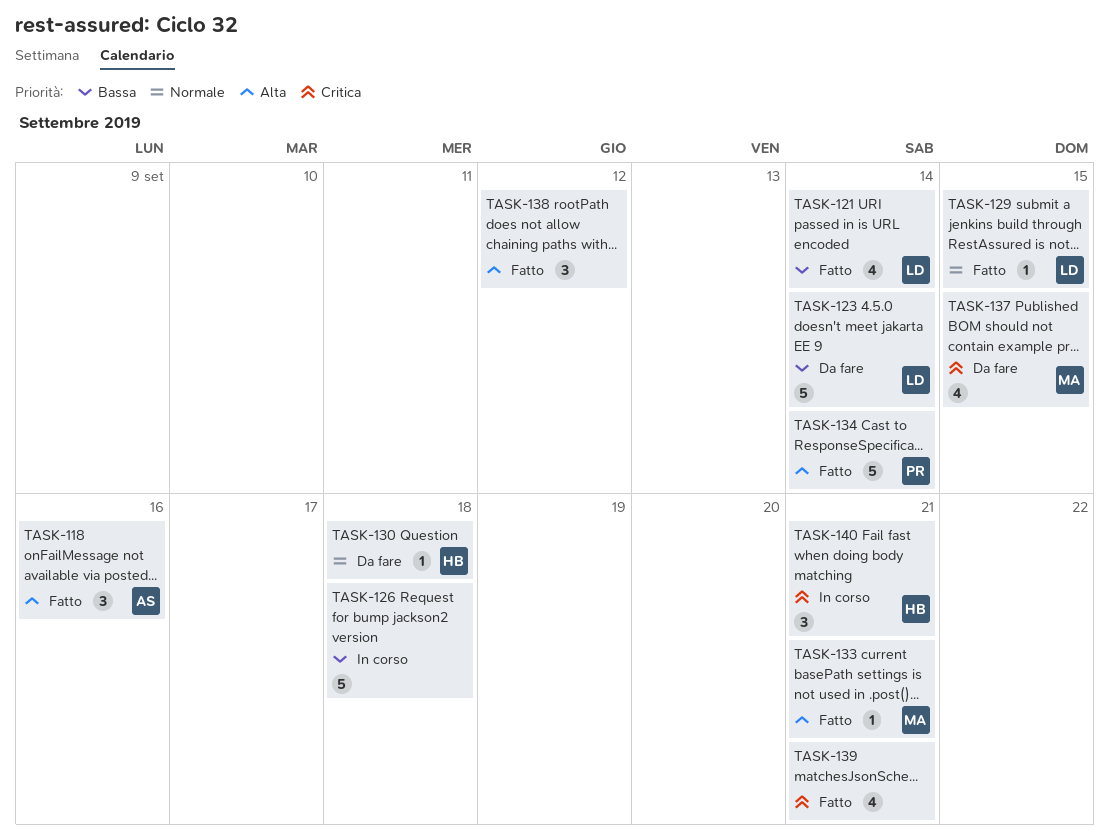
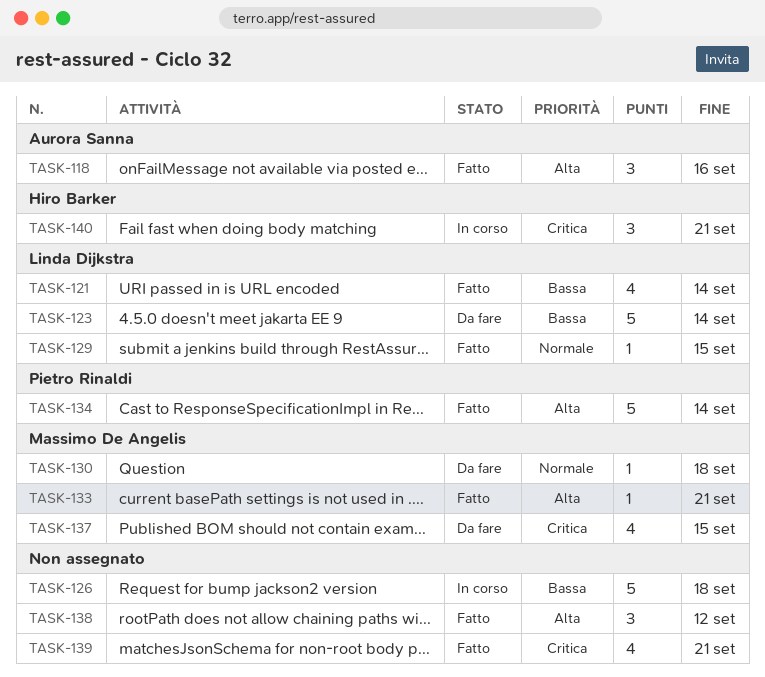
TASK-130, owner: Hiro Barker -> Massimo De Angelis

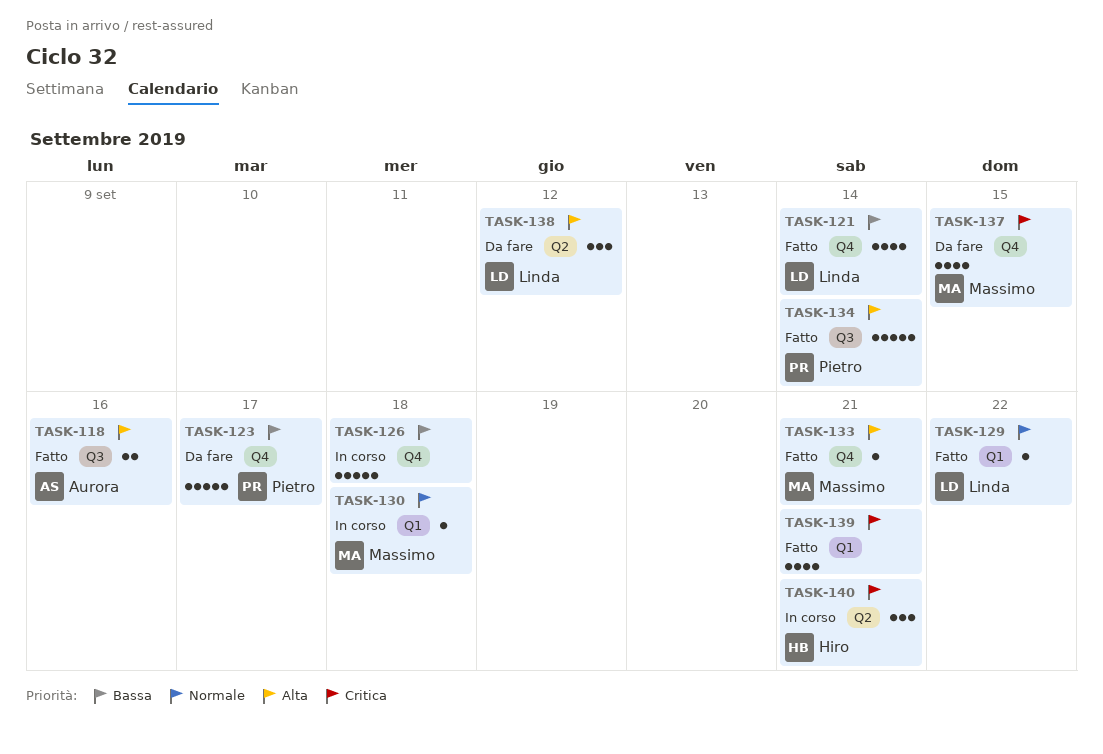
TASK-118, estimate: 3 -> 2
TASK-123, owner: Linda Dijkstra -> Pietro Rinaldi
TASK-123, due: Sep 14 -> Sep 17
TASK-129, due: Sep 15 -> Sep 22
TASK-130, status: Da fare -> In corso
TASK-138, status: Fatto -> Da fare
TASK-138, owner: none -> Linda Dijkstra

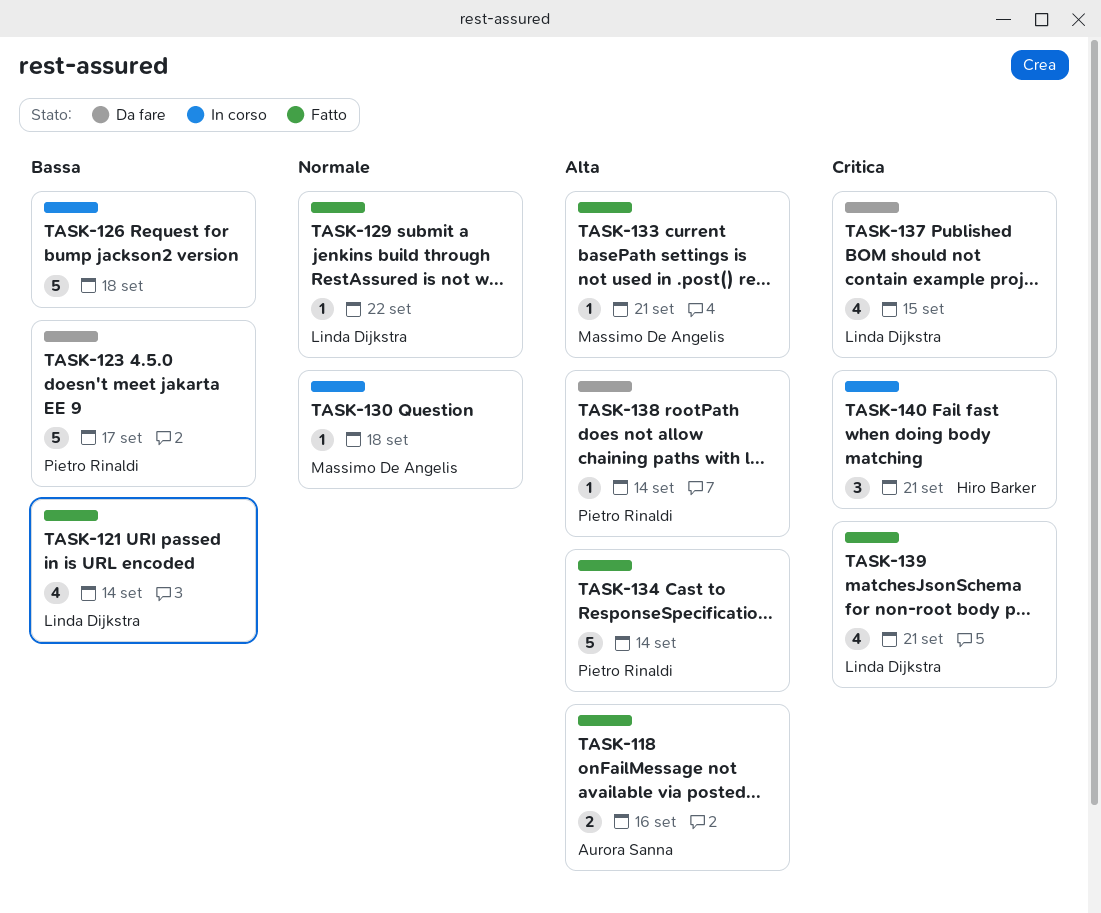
TASK-137, owner: Massimo De Angelis -> Linda Dijkstra
TASK-138, owner: Linda Dijkstra -> Pietro Rinaldi
TASK-138, estimate: 3 -> 1
TASK-138, due: Sep 12 -> Sep 14
TASK-139, owner: none -> Linda Dijkstra

